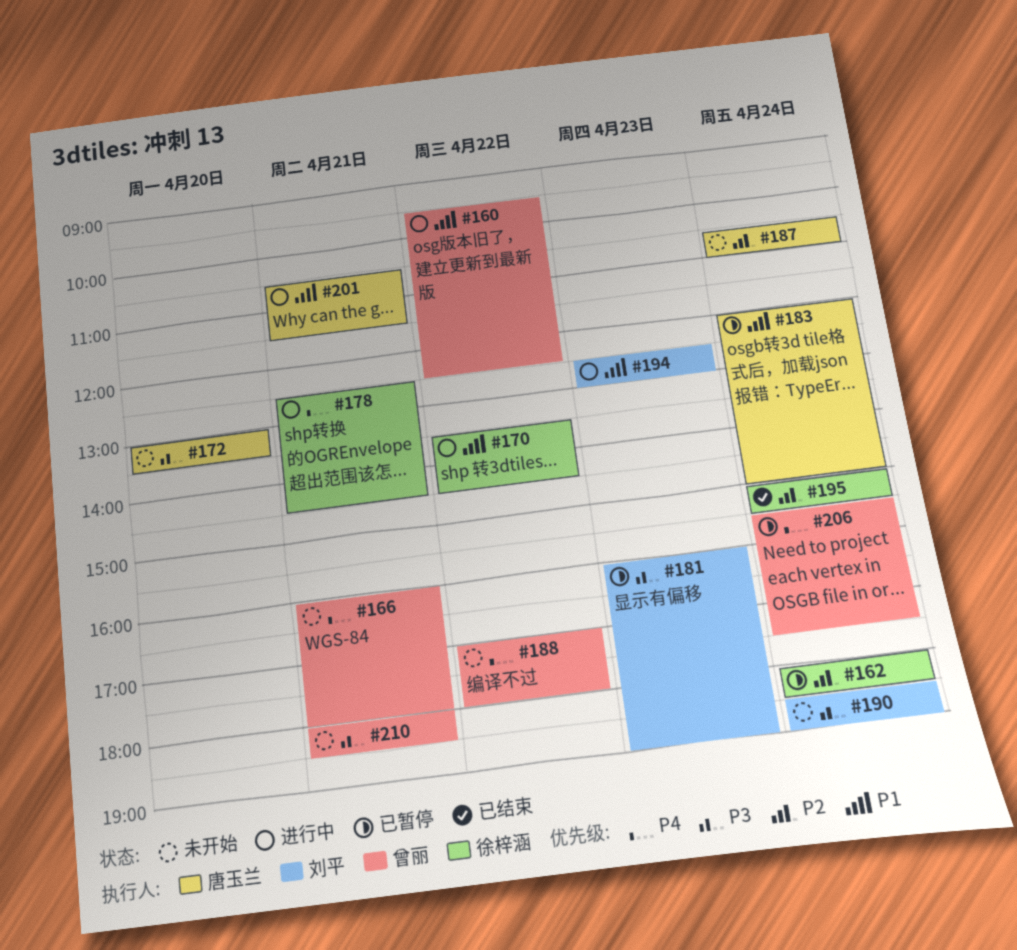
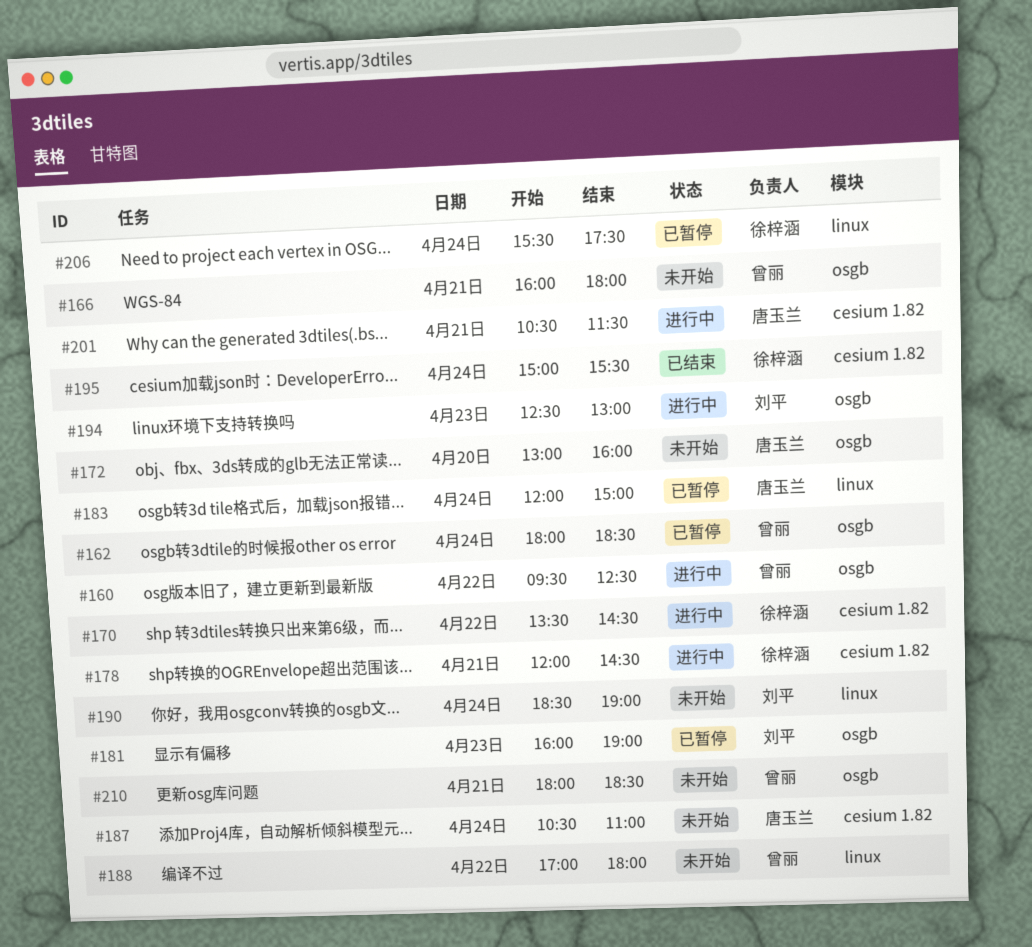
#162, owner: 徐梓涵 -> 曾丽
#172, ends: 13:30 -> 16:00
#178, begins: 12:30 -> 12:00
#206, owner: 曾丽 -> 徐梓涵

